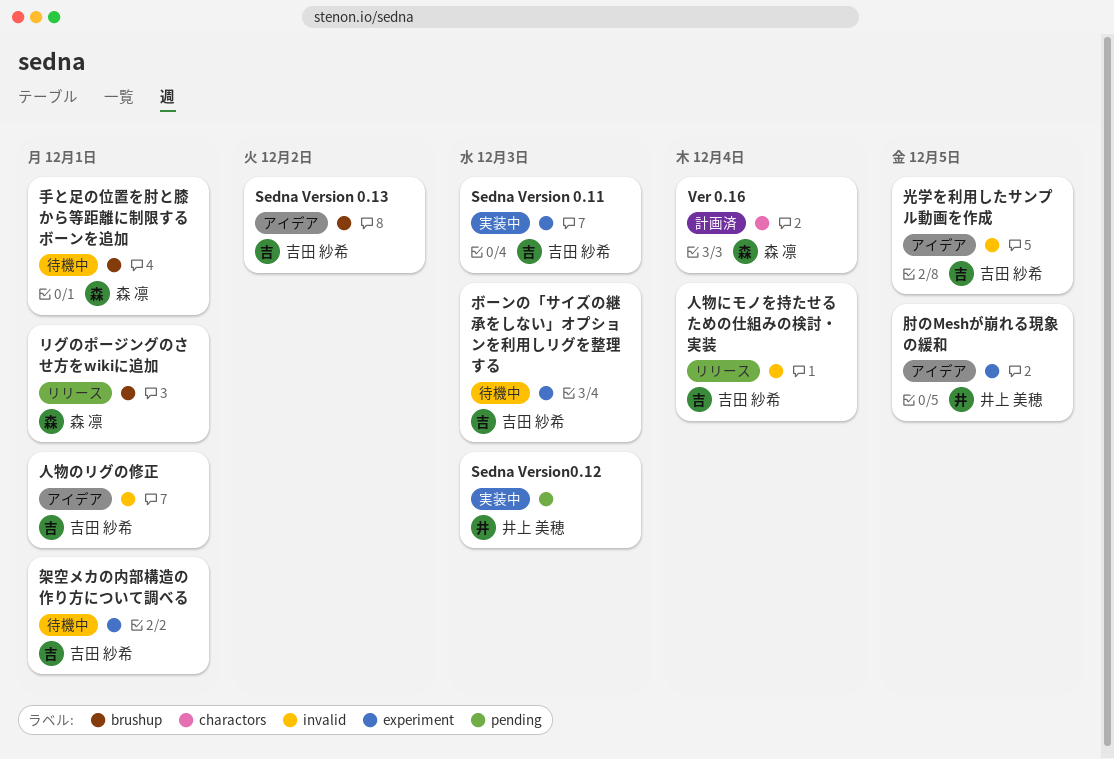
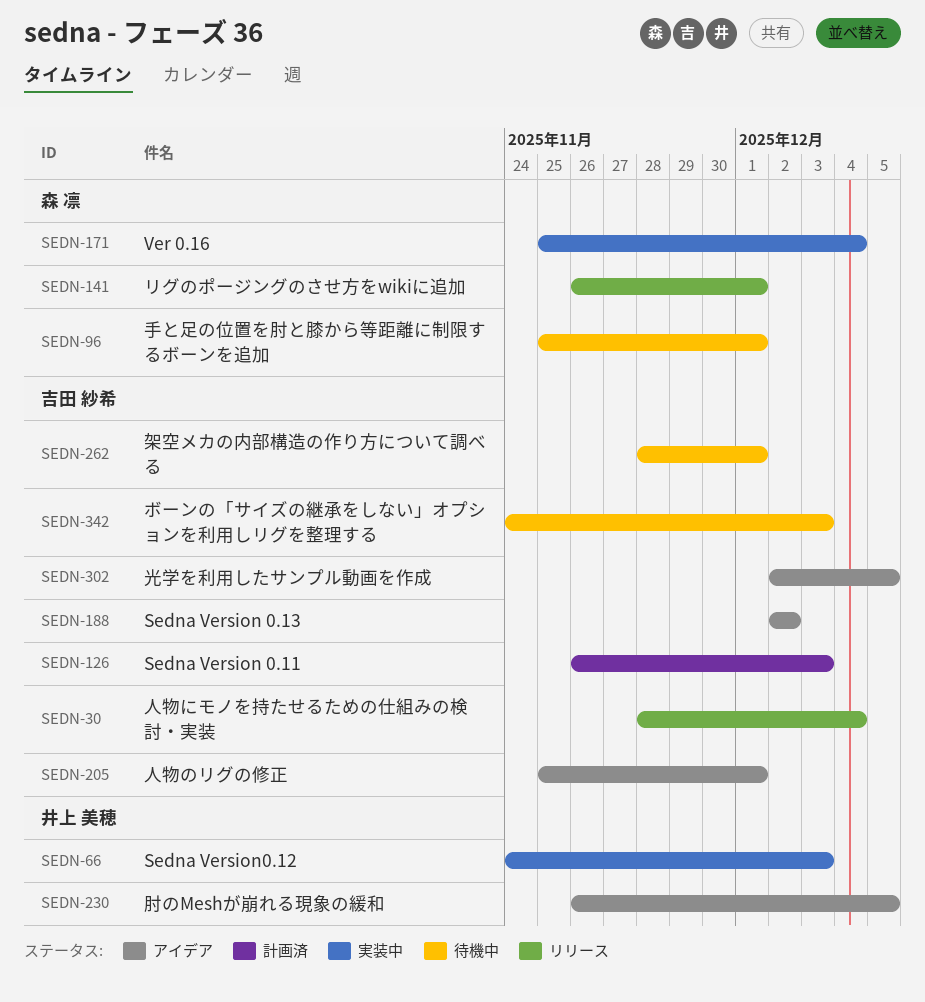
Sedna Version 0.11, status: 実装中 -> 計画済
Ver 0.16, status: 計画済 -> 実装中

